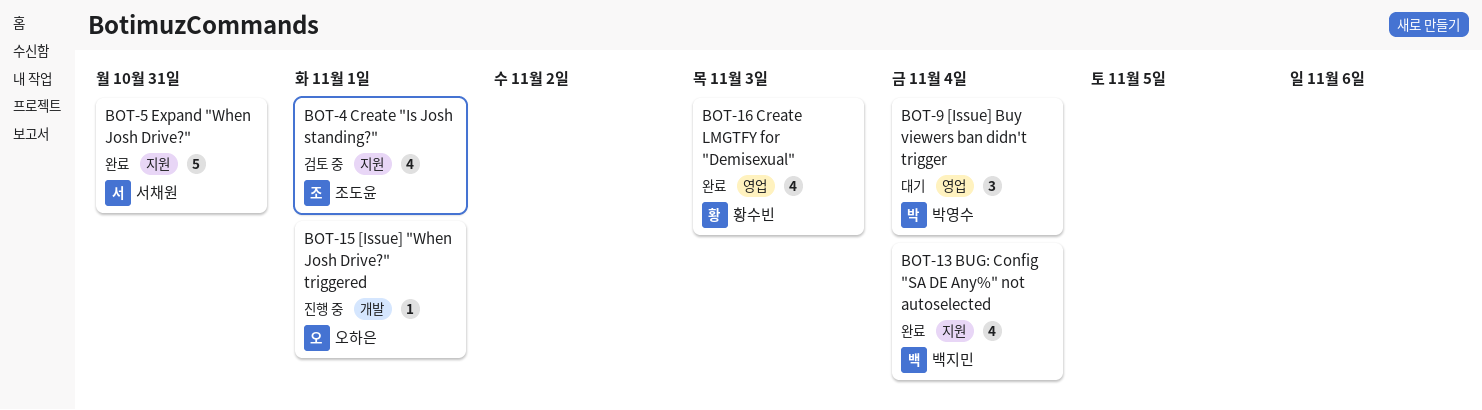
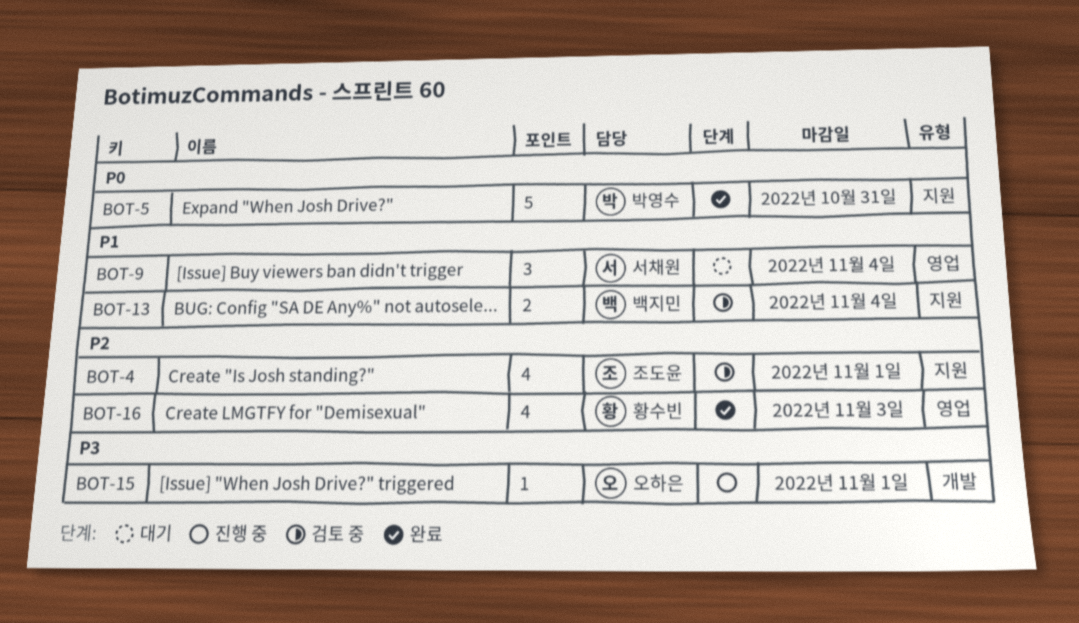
BOT-5, owner: 서채원 -> 박영수
BOT-9, owner: 박영수 -> 서채원
BOT-13, status: 완료 -> 검토 중
BOT-13, estimate: 4 -> 2

